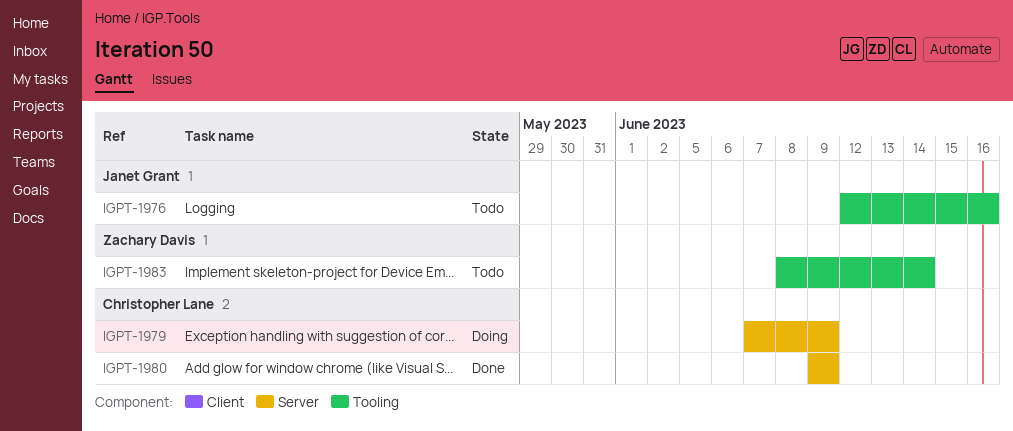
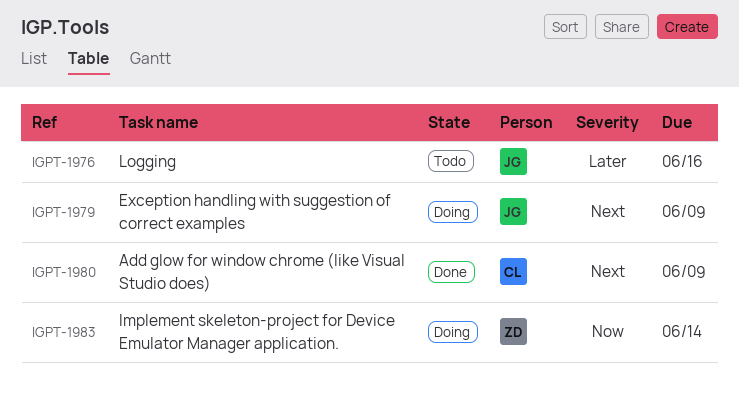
IGPT-1979, owner: Christopher Lane -> Janet Grant
IGPT-1983, status: Todo -> Doing

